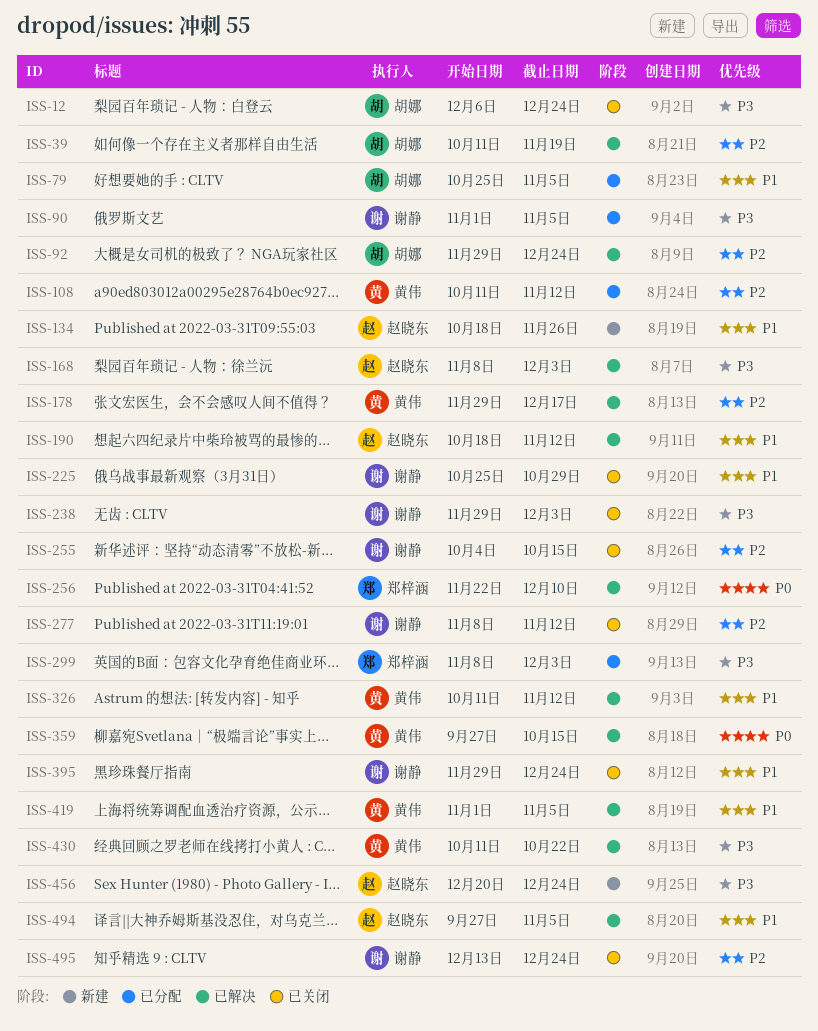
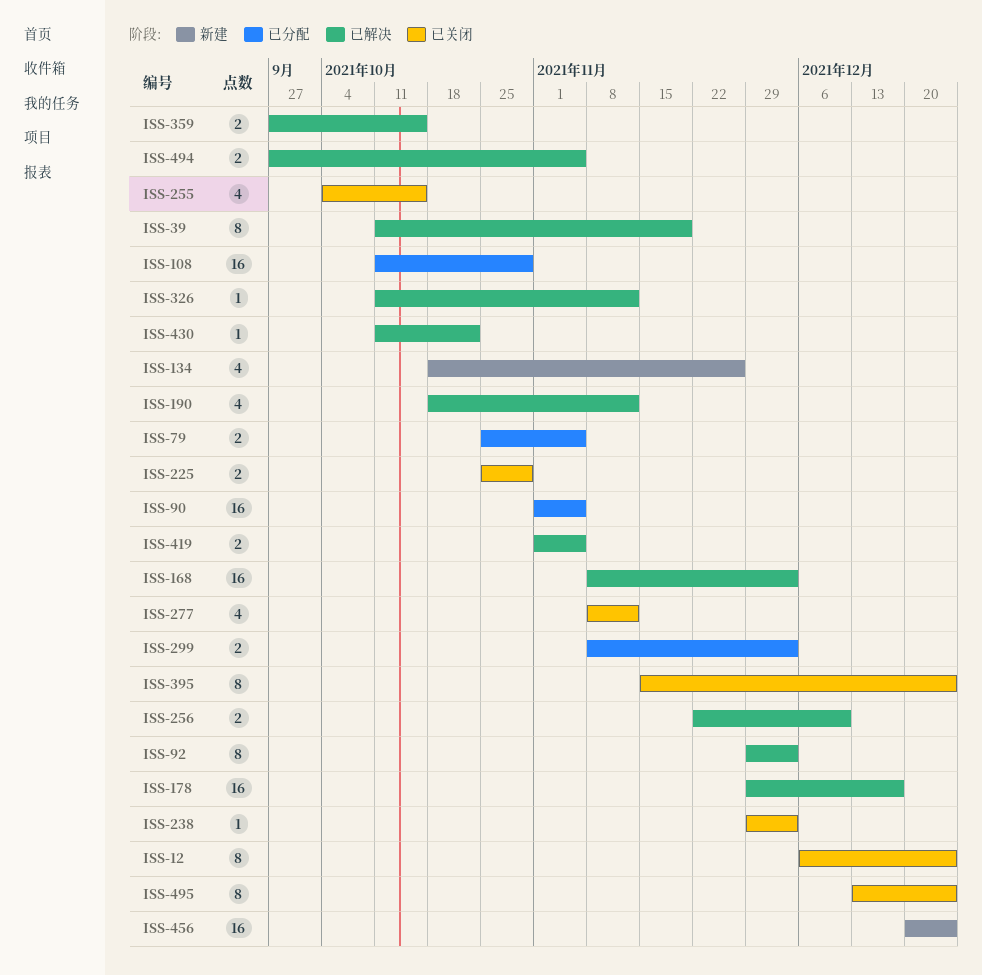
ISS-92, due: Dec 24 -> Dec 3
ISS-108, due: Nov 12 -> Oct 29
ISS-395, start: Nov 29 -> Nov 15

